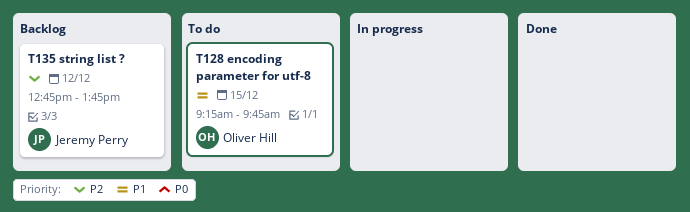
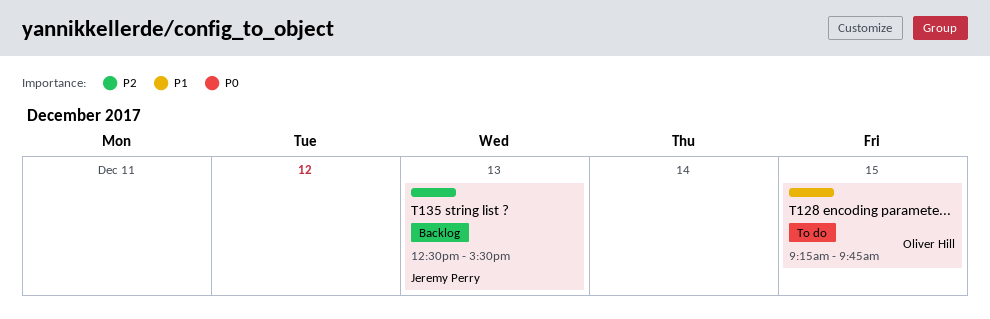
T135, day: Dec 12 -> Dec 13
T135, begins: 12:45 -> 12:30
T135, ends: 13:45 -> 15:30

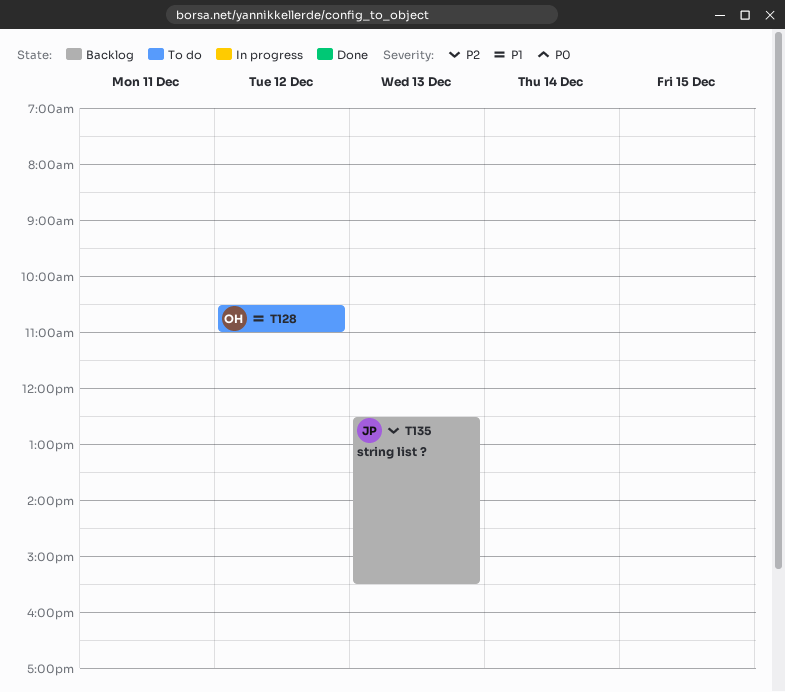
T128, day: Dec 15 -> Dec 12
T128, begins: 09:15 -> 10:30
T128, ends: 09:45 -> 11:00

